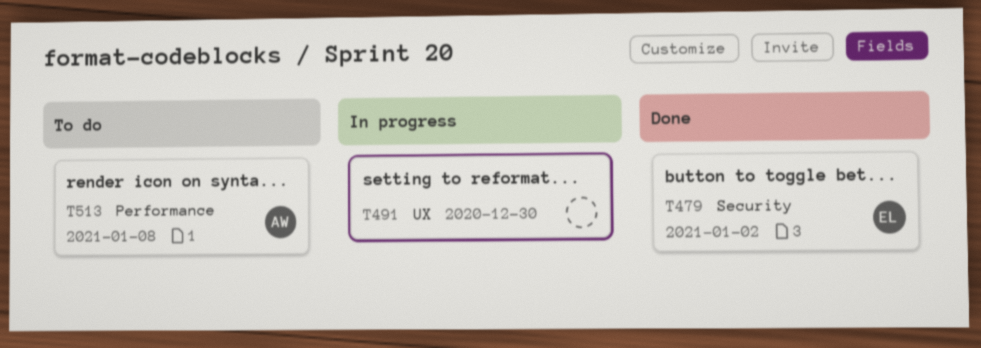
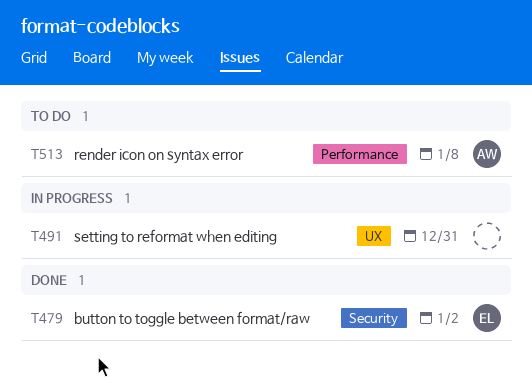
T491, due: Dec 30 -> Dec 31

